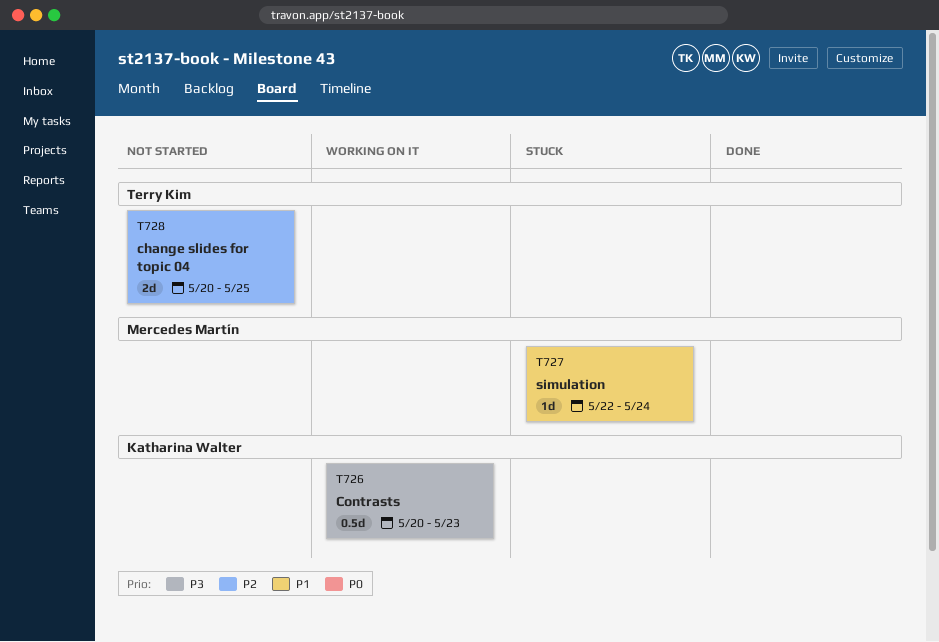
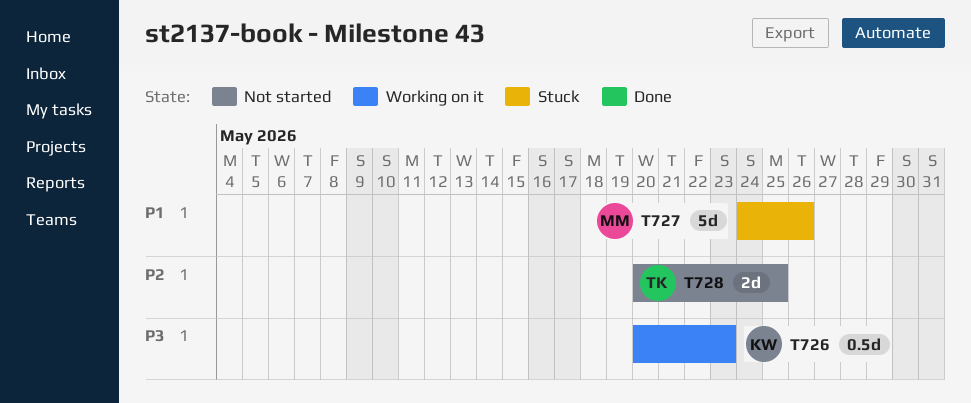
T727, estimate: 1d -> 5d
T727, start: May 22 -> May 24
T727, due: May 24 -> May 26

